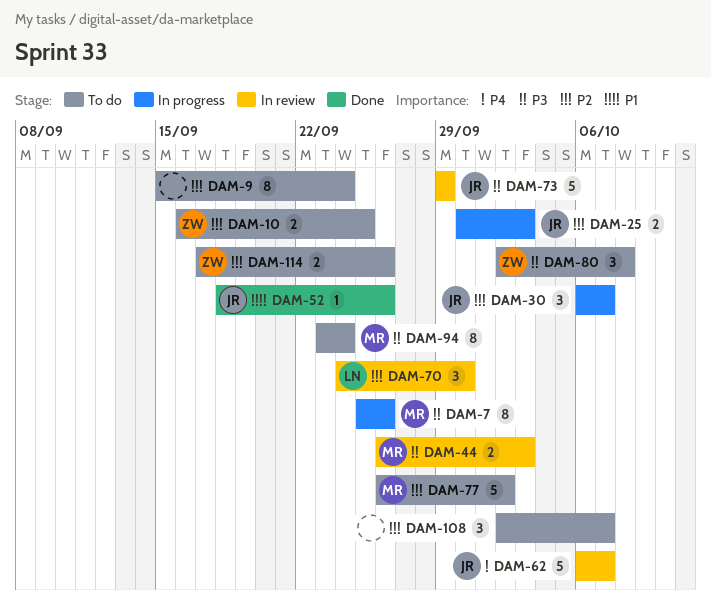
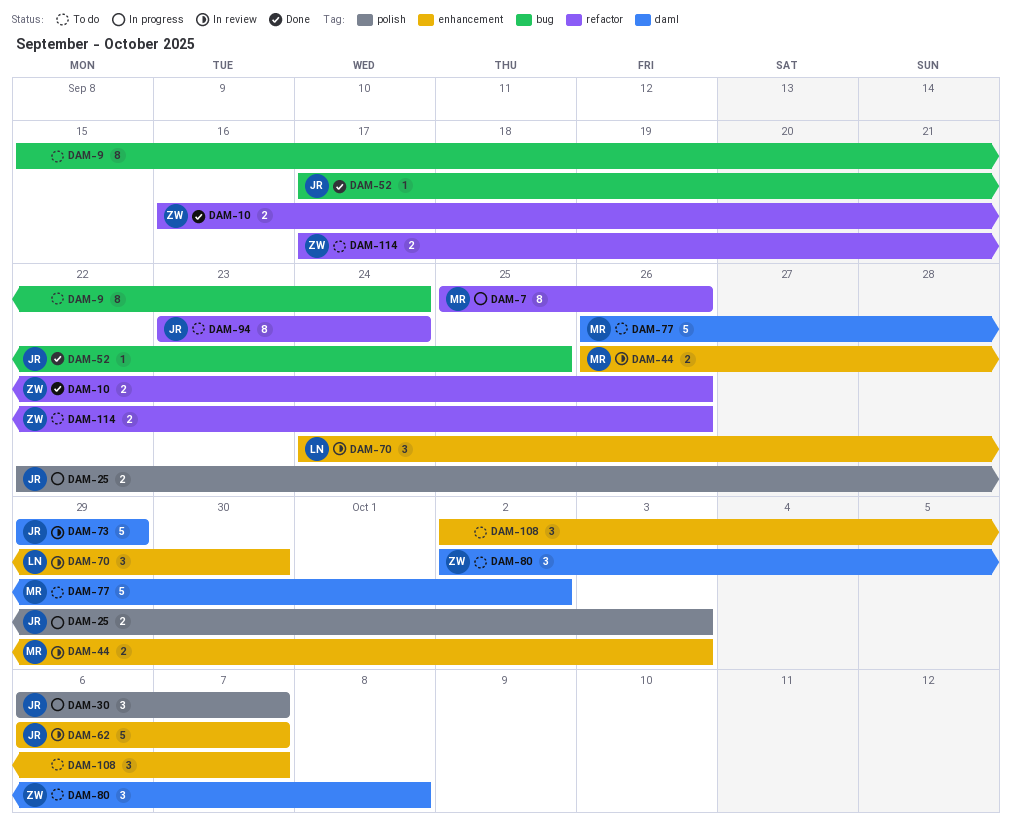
DAM-10, status: To do -> Done
DAM-10, due: Sep 25 -> Sep 26
DAM-25, start: Sep 30 -> Sep 22
DAM-52, start: Sep 18 -> Sep 17
DAM-52, due: Sep 26 -> Sep 25
DAM-94, owner: MR -> JR

